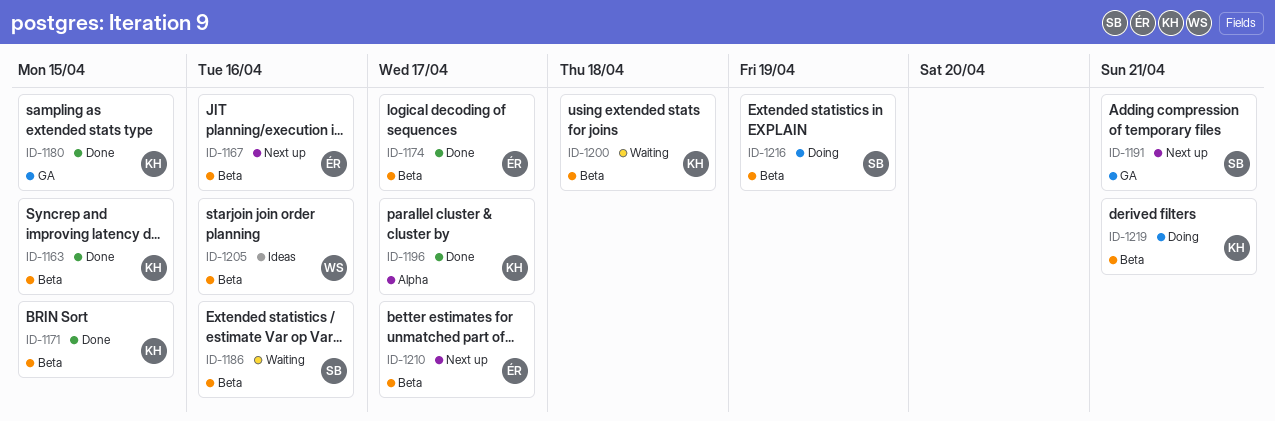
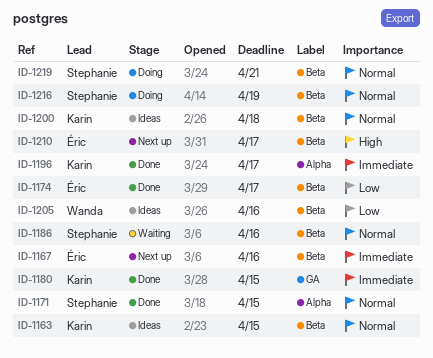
ID-1163, status: Done -> Ideas
ID-1171, owner: Karin -> Stephanie
ID-1171, label: Beta -> Alpha
ID-1191: present -> none
ID-1200, status: Waiting -> Ideas
ID-1219, owner: Karin -> Stephanie

